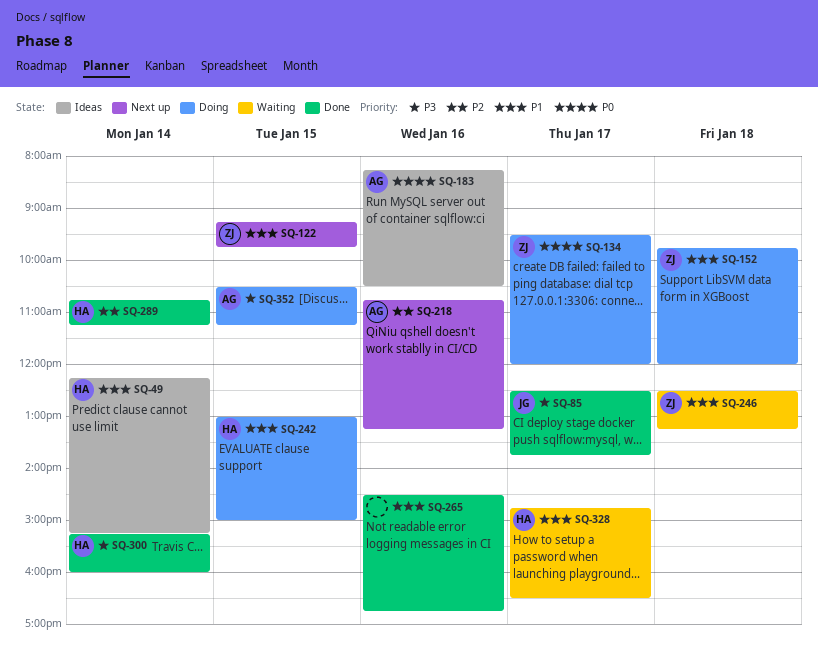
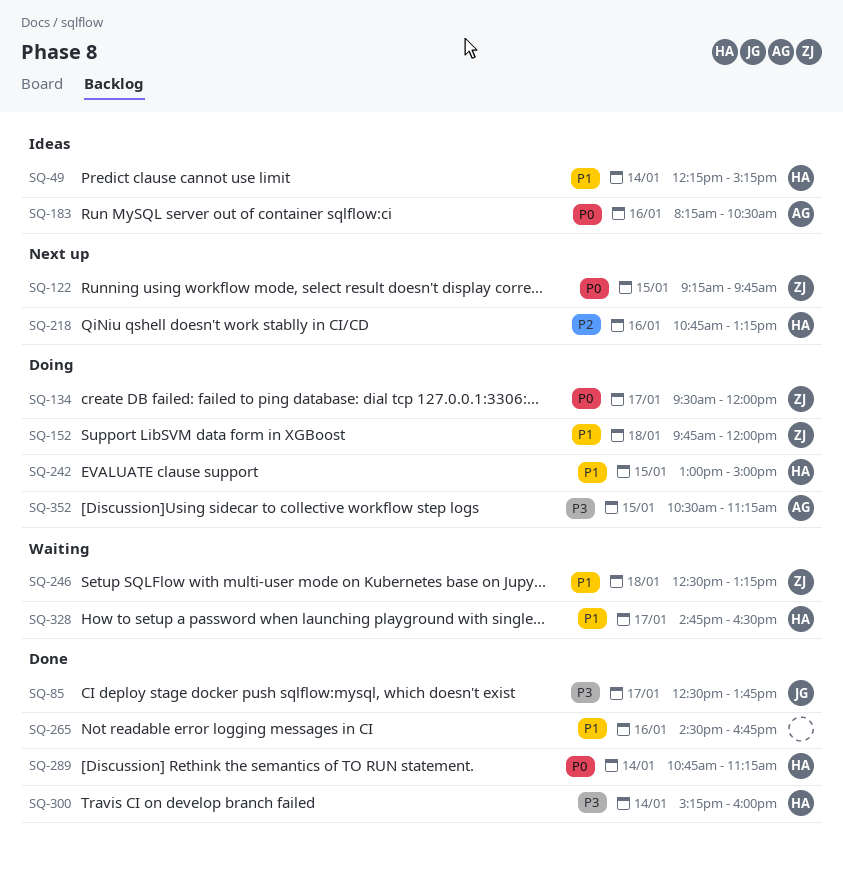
SQ-122, priority: P1 -> P0
SQ-218, owner: AG -> HA
SQ-289, priority: P2 -> P0

